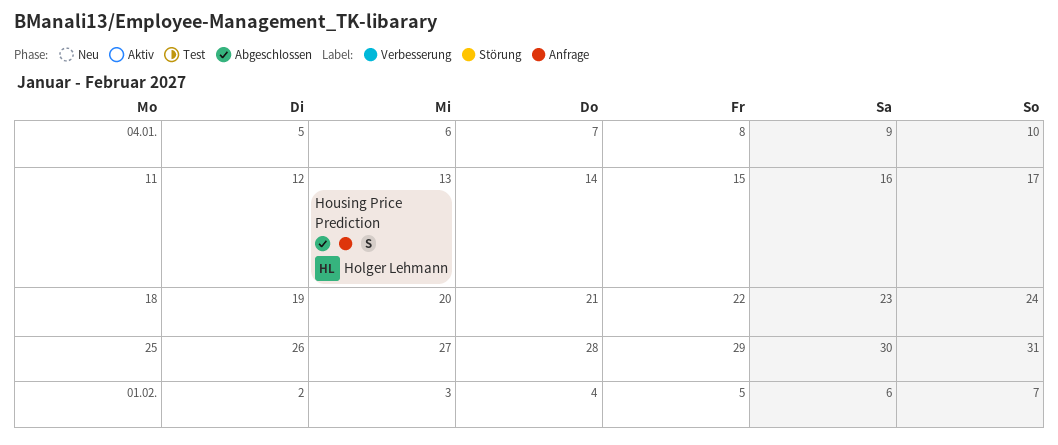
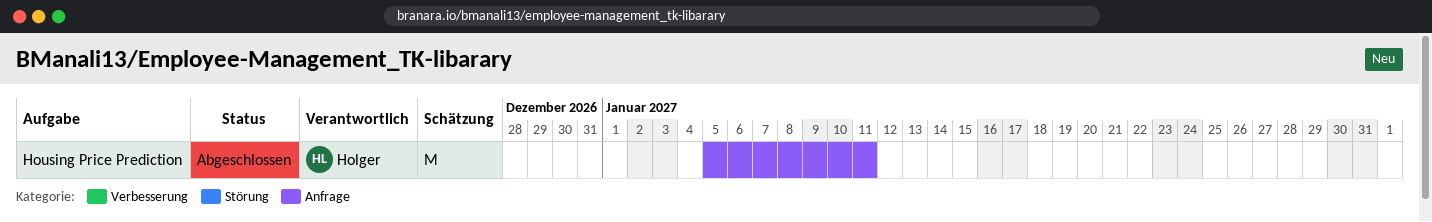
Housing Price Prediction, estimate: S -> M
Housing Price Prediction, due: Jan 13 -> Jan 11

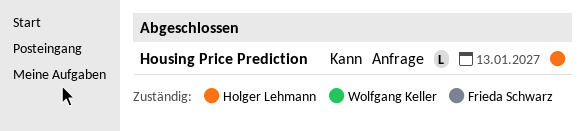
Housing Price Prediction, estimate: M -> L
Housing Price Prediction, due: Jan 11 -> Jan 13

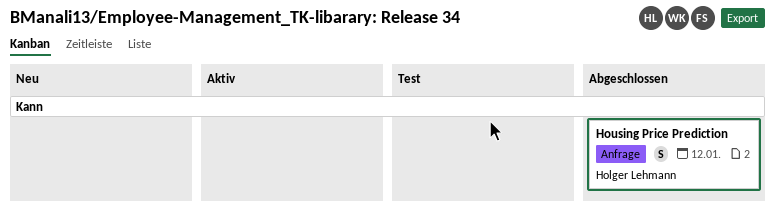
Housing Price Prediction, estimate: L -> S
Housing Price Prediction, due: Jan 13 -> Jan 12

